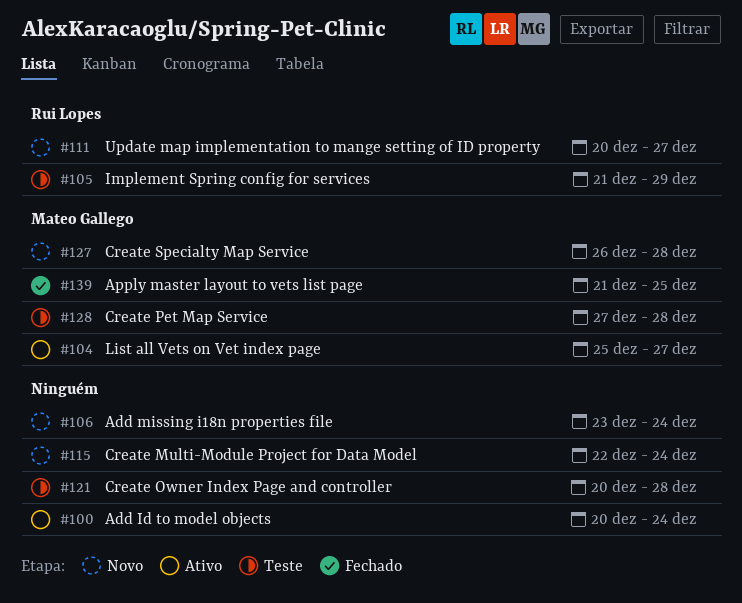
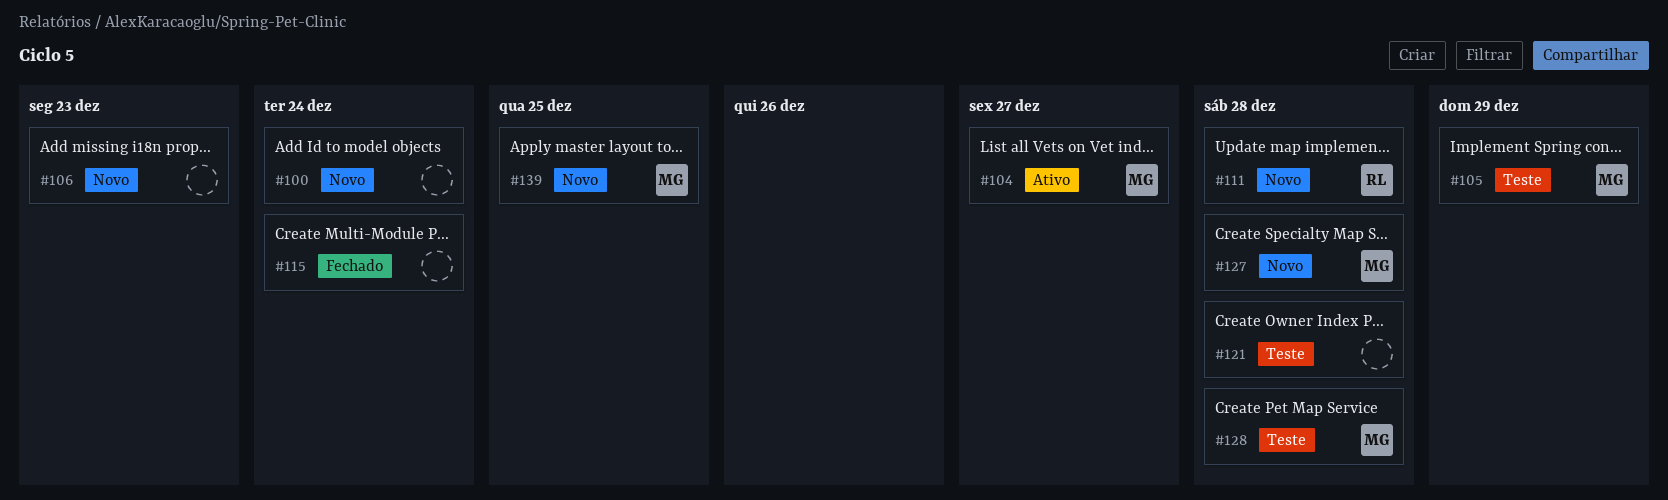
#100, status: Ativo -> Novo
#105, owner: Rui Lopes -> Mateo Gallego
#106, due: Dec 24 -> Dec 23
#111, due: Dec 27 -> Dec 28
#115, status: Novo -> Fechado
#139, status: Fechado -> Novo

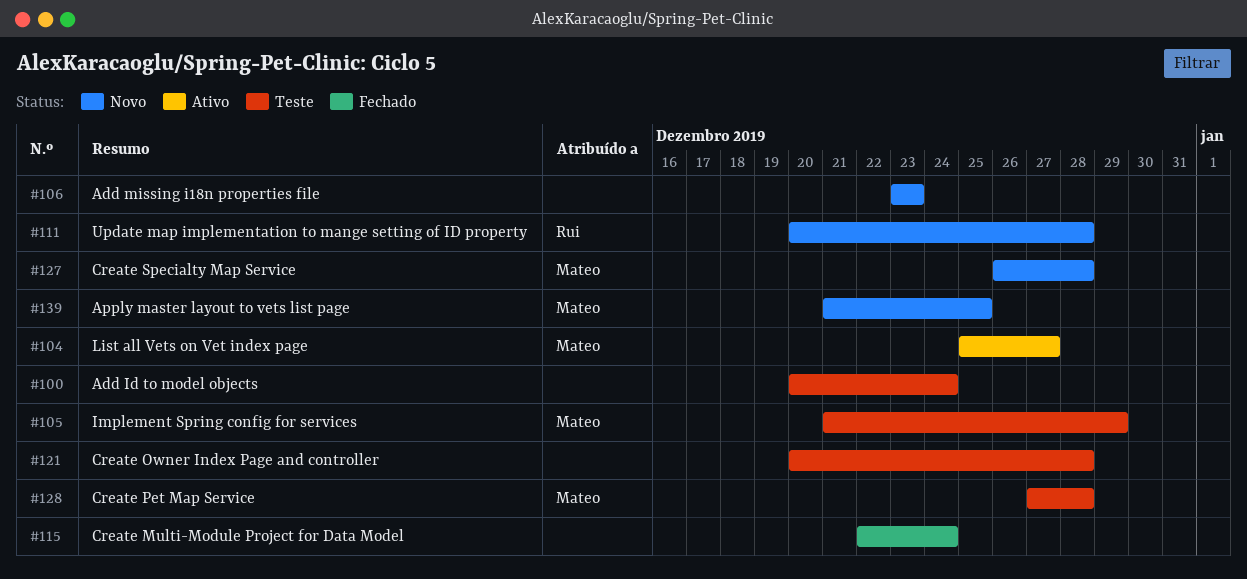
#100, status: Novo -> Teste

